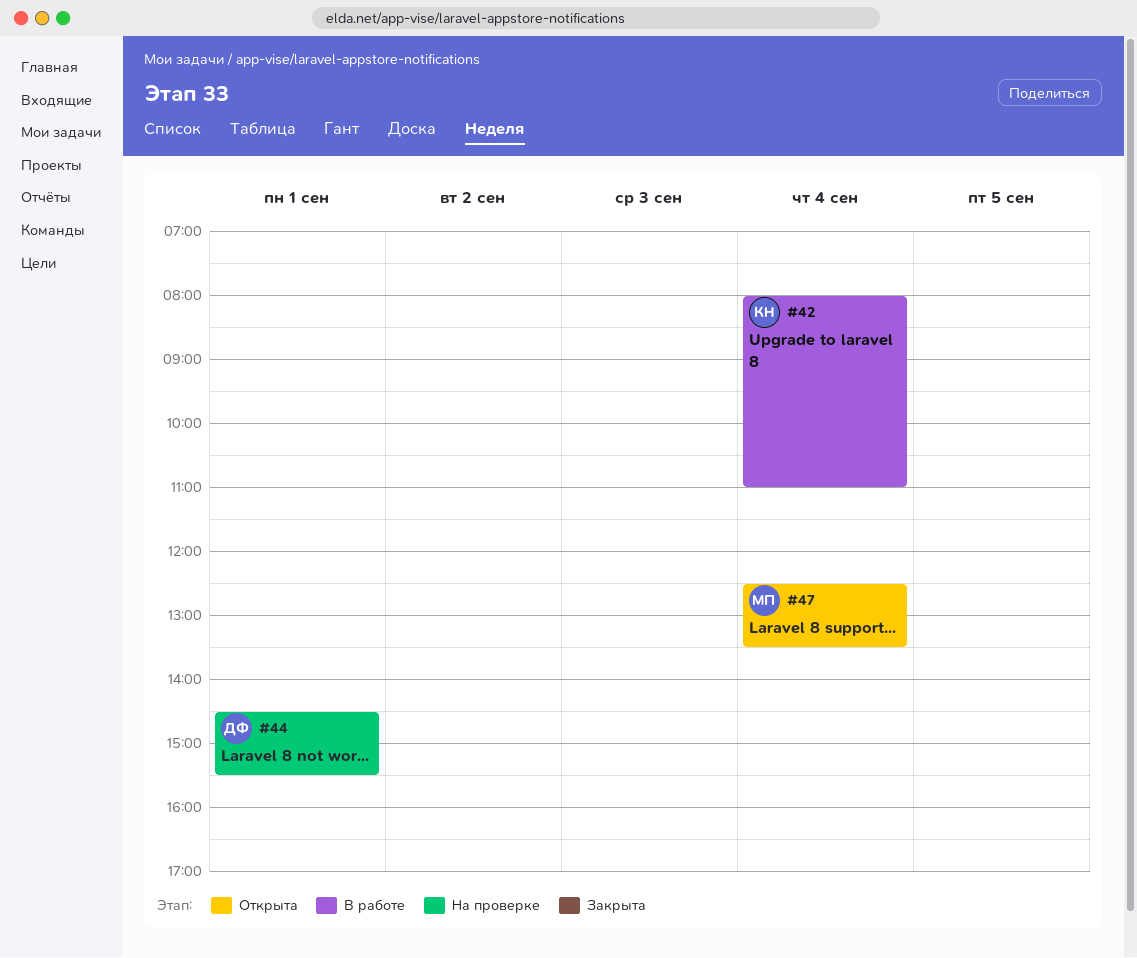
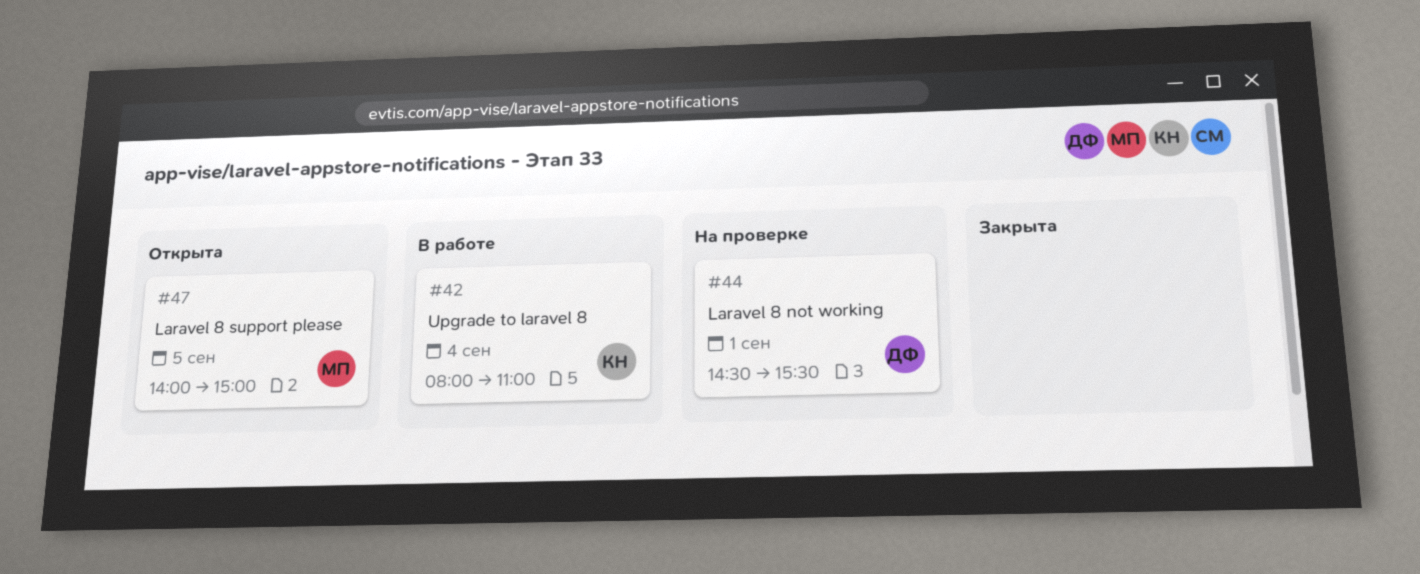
#47, day: Sep 4 -> Sep 5
#47, begins: 12:30 -> 14:00
#47, ends: 13:30 -> 15:00

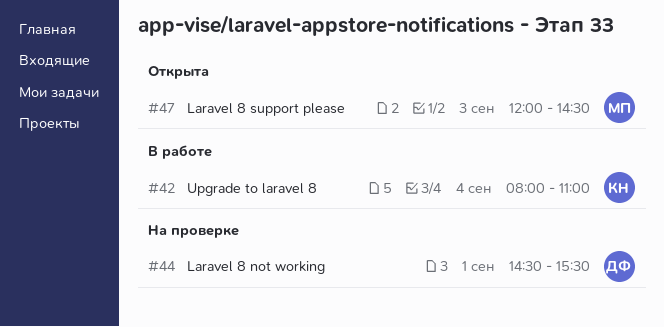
#47, day: Sep 5 -> Sep 3
#47, begins: 14:00 -> 12:00
#47, ends: 15:00 -> 14:30

